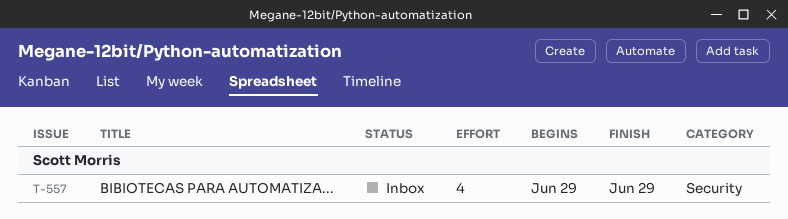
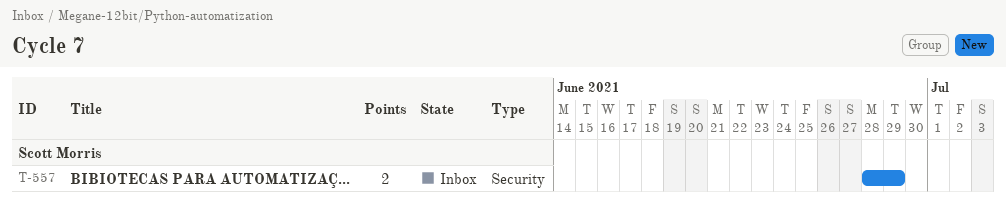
T-557, estimate: 4 -> 2
T-557, start: Jun 29 -> Jun 28

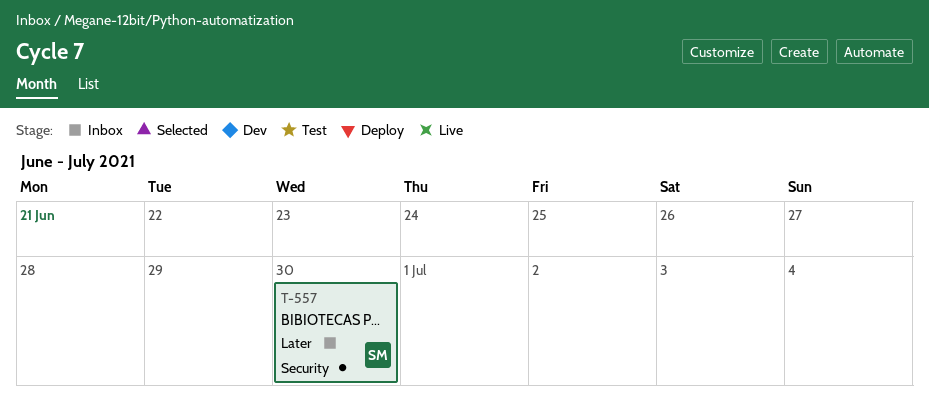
T-557, estimate: 2 -> 1
T-557, due: Jun 29 -> Jun 30

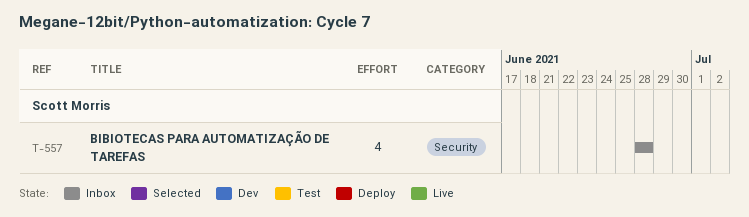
T-557, estimate: 1 -> 4
T-557, due: Jun 30 -> Jun 28

